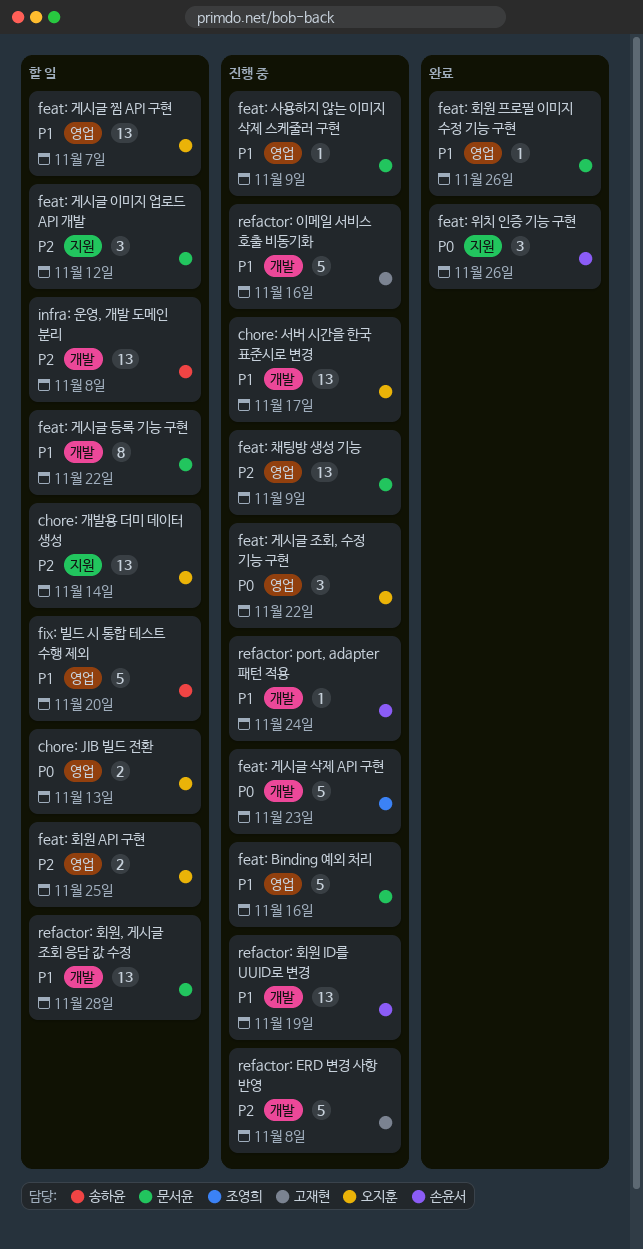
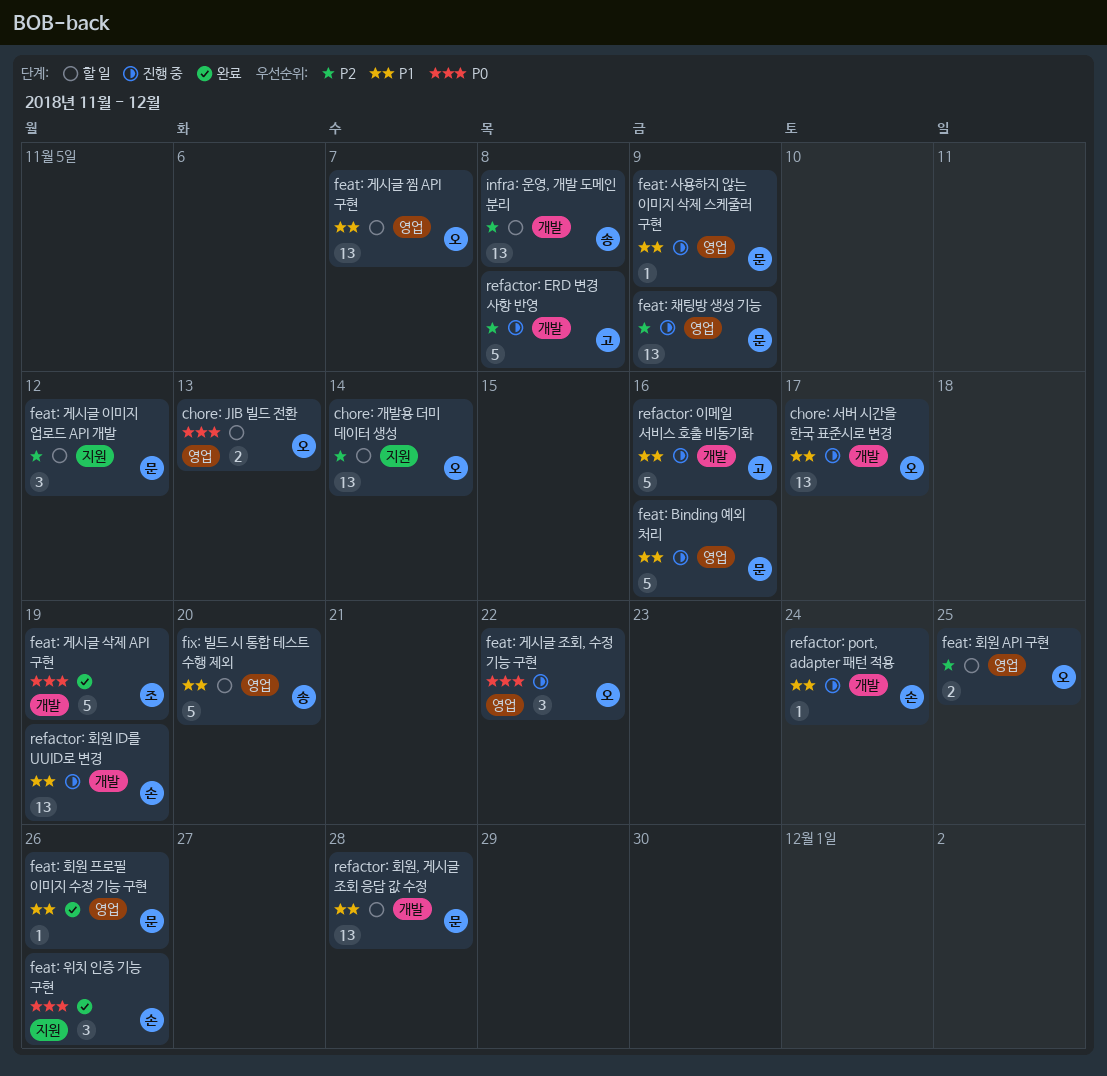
feat: 게시글 등록 기능 구현: present -> none
feat: 게시글 삭제 API 구현, status: 진행 중 -> 완료
feat: 게시글 삭제 API 구현, due: Nov 23 -> Nov 19

